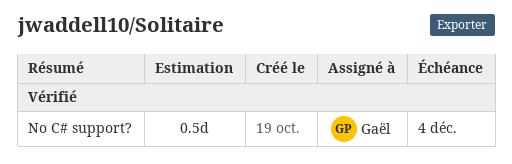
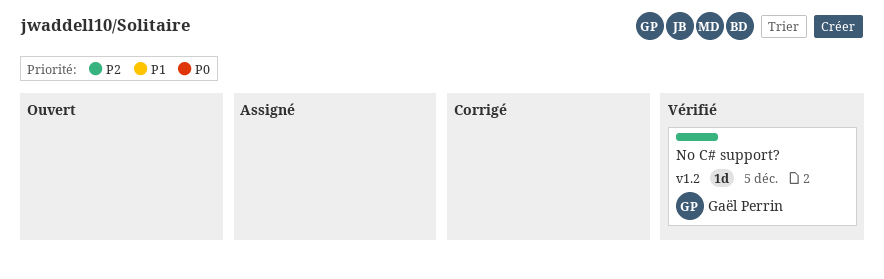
No C# support?, estimate: 0.5d -> 1d
No C# support?, due: Dec 4 -> Dec 5

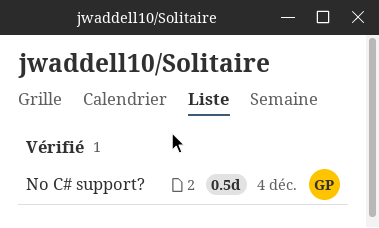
No C# support?, estimate: 1d -> 0.5d
No C# support?, due: Dec 5 -> Dec 4

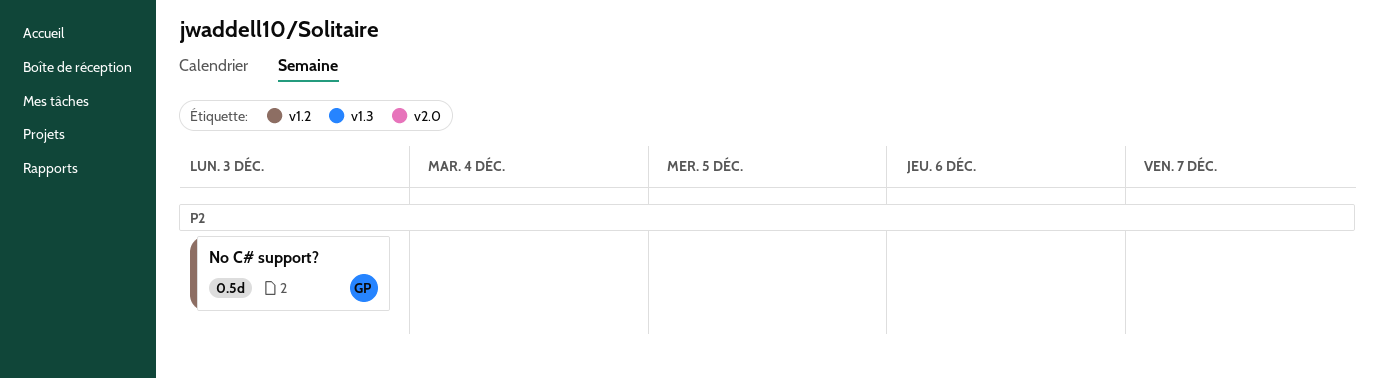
No C# support?, due: Dec 4 -> Dec 3

